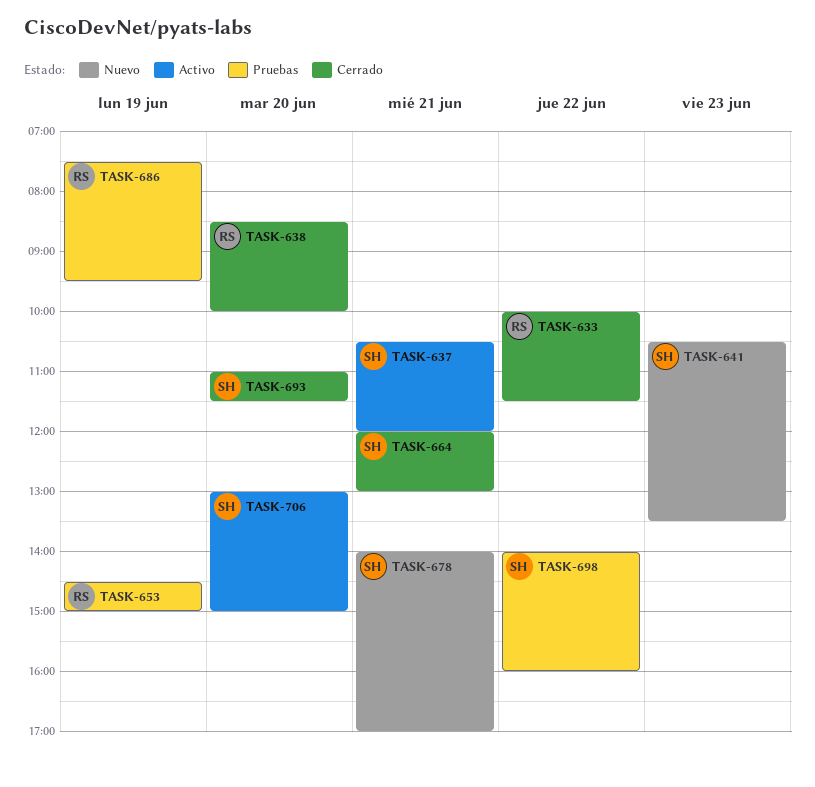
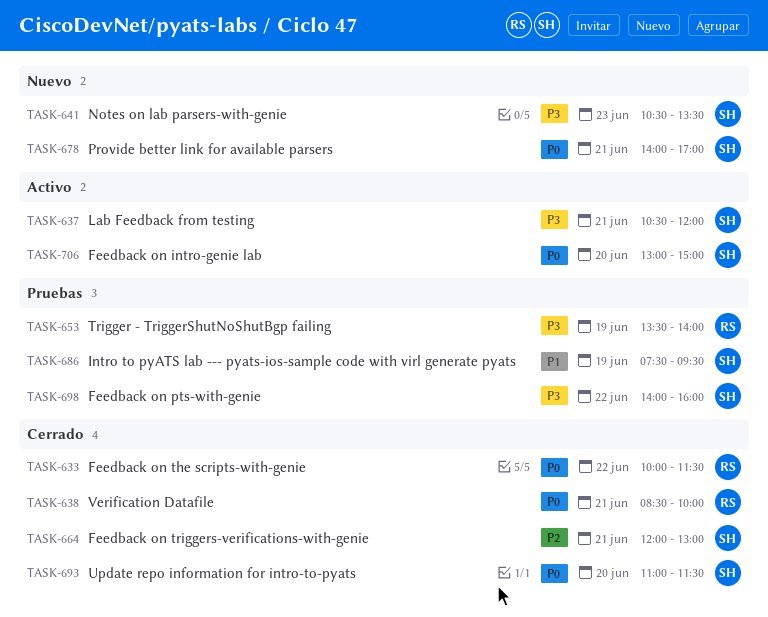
TASK-638, day: Jun 20 -> Jun 21
TASK-653, begins: 14:30 -> 13:30
TASK-653, ends: 15:00 -> 14:00
TASK-686, owner: RS -> SH

